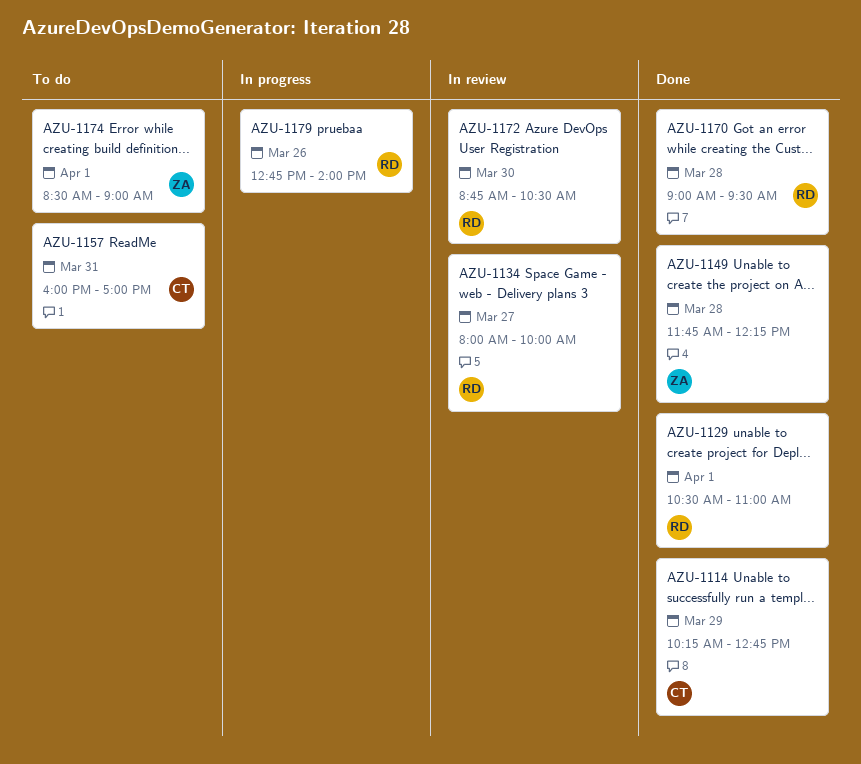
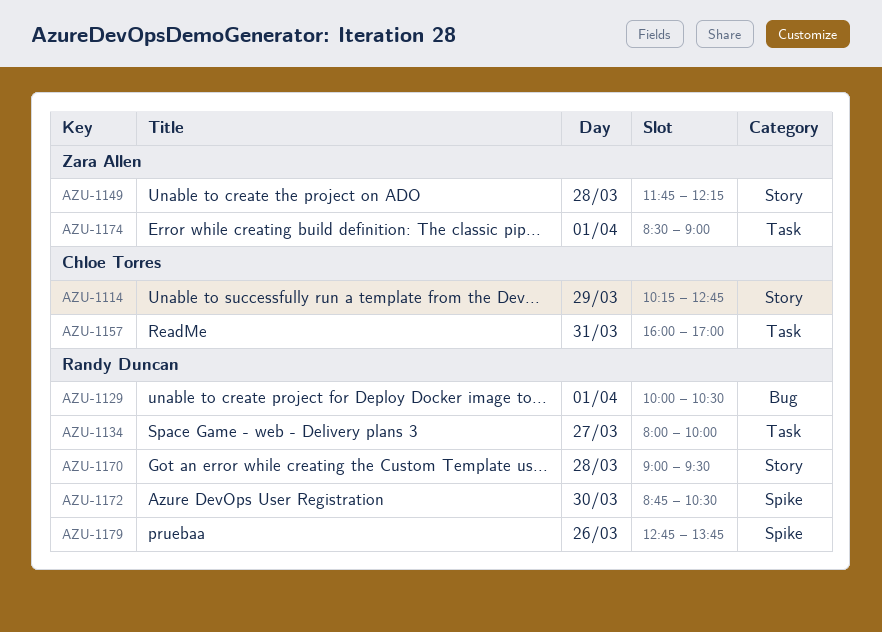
AZU-1129, begins: 10:30 -> 10:00
AZU-1129, ends: 11:00 -> 10:30
AZU-1179, ends: 14:00 -> 13:45

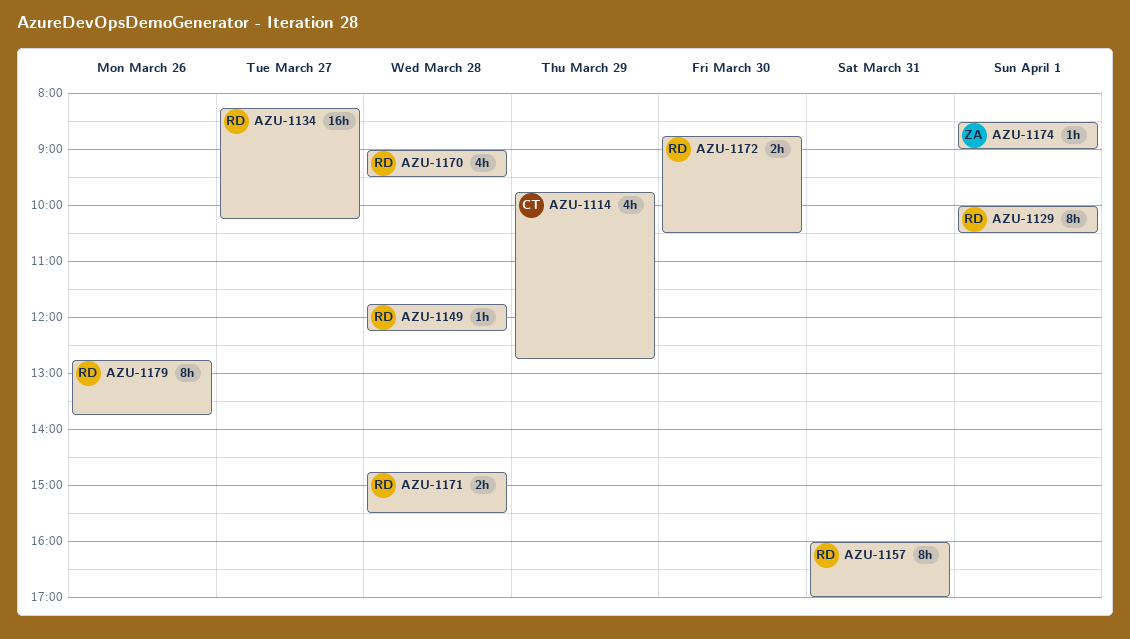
AZU-1114, begins: 10:15 -> 09:45
AZU-1134, begins: 08:00 -> 08:15
AZU-1134, ends: 10:00 -> 10:15
AZU-1149, owner: Zara Allen -> Randy Duncan
AZU-1157, owner: Chloe Torres -> Randy Duncan
AZU-1171: none -> present

